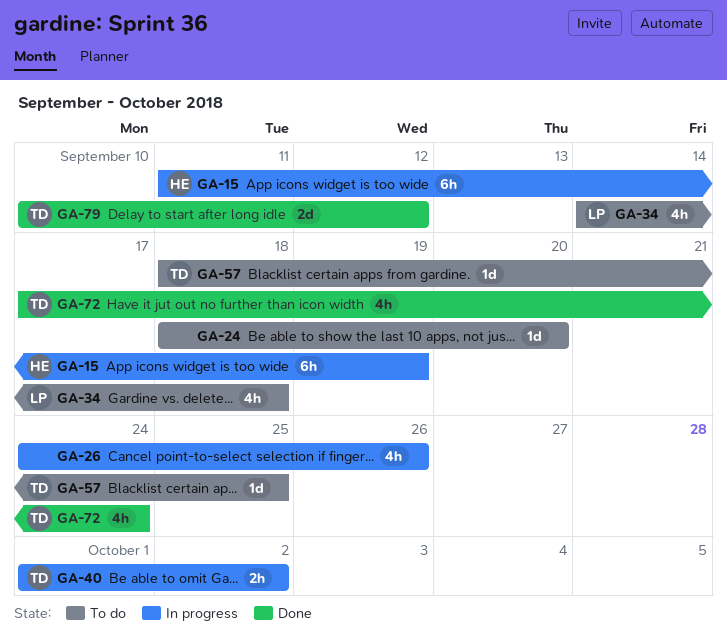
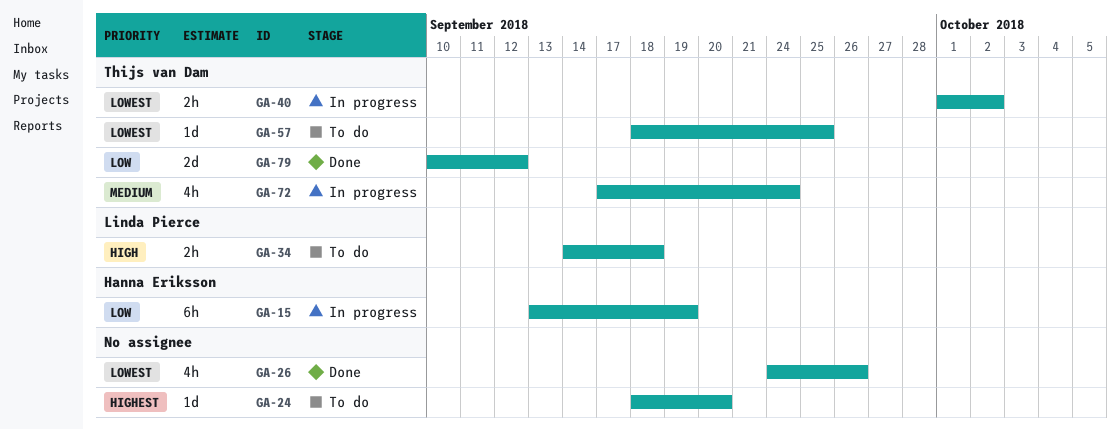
GA-15, start: Sep 11 -> Sep 13
GA-26, status: In progress -> Done
GA-34, estimate: 4h -> 2h
GA-72, status: Done -> In progress

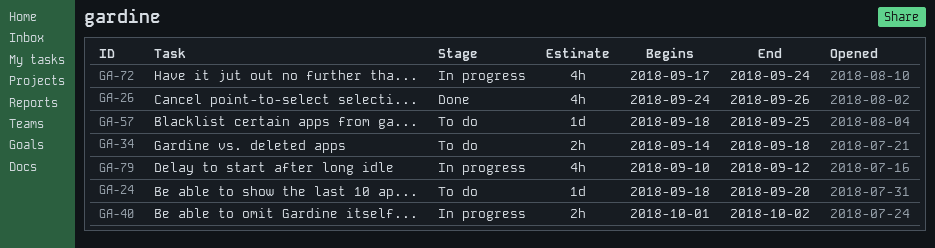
GA-15: present -> none
GA-79, status: Done -> In progress
GA-79, estimate: 2d -> 4h

